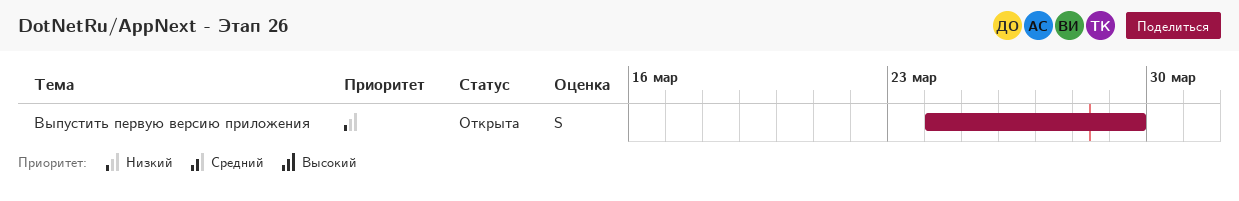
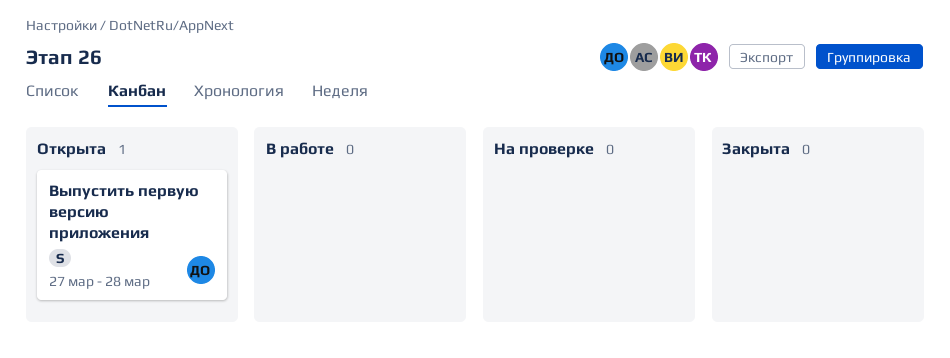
Выпустить первую версию приложения, start: Mar 24 -> Mar 27
Выпустить первую версию приложения, due: Mar 29 -> Mar 28

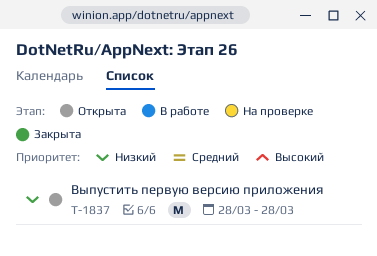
Выпустить первую версию приложения, estimate: S -> M
Выпустить первую версию приложения, start: Mar 27 -> Mar 28

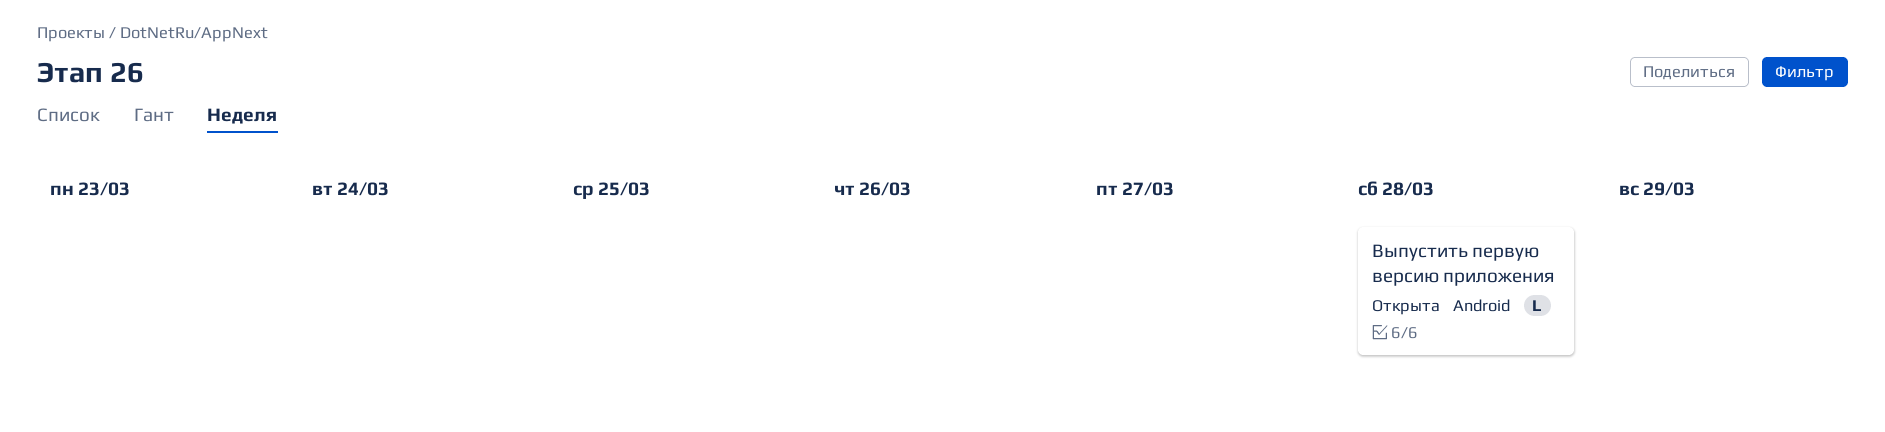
Выпустить первую версию приложения, estimate: M -> L

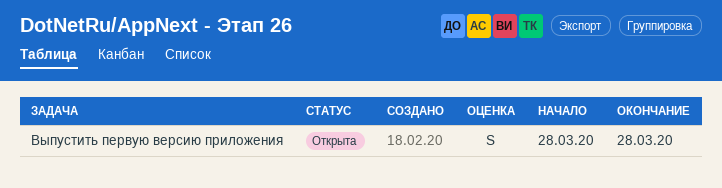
Выпустить первую версию приложения, estimate: L -> S

